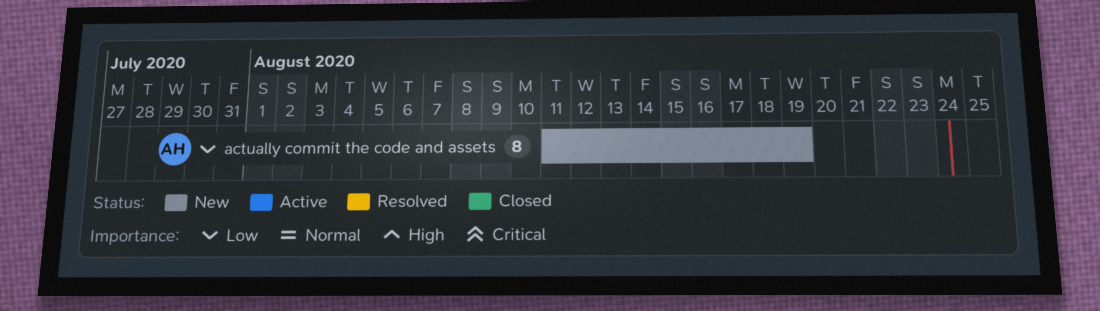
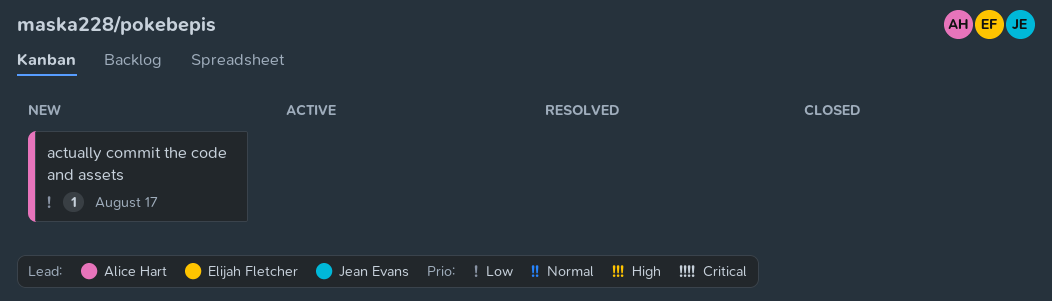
actually commit the code and assets, estimate: 8 -> 1
actually commit the code and assets, due: Aug 19 -> Aug 17

